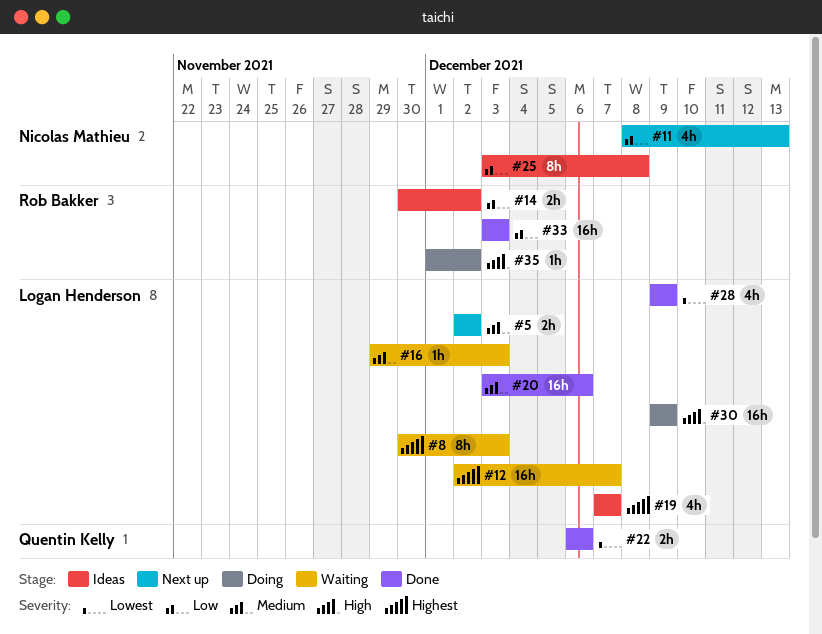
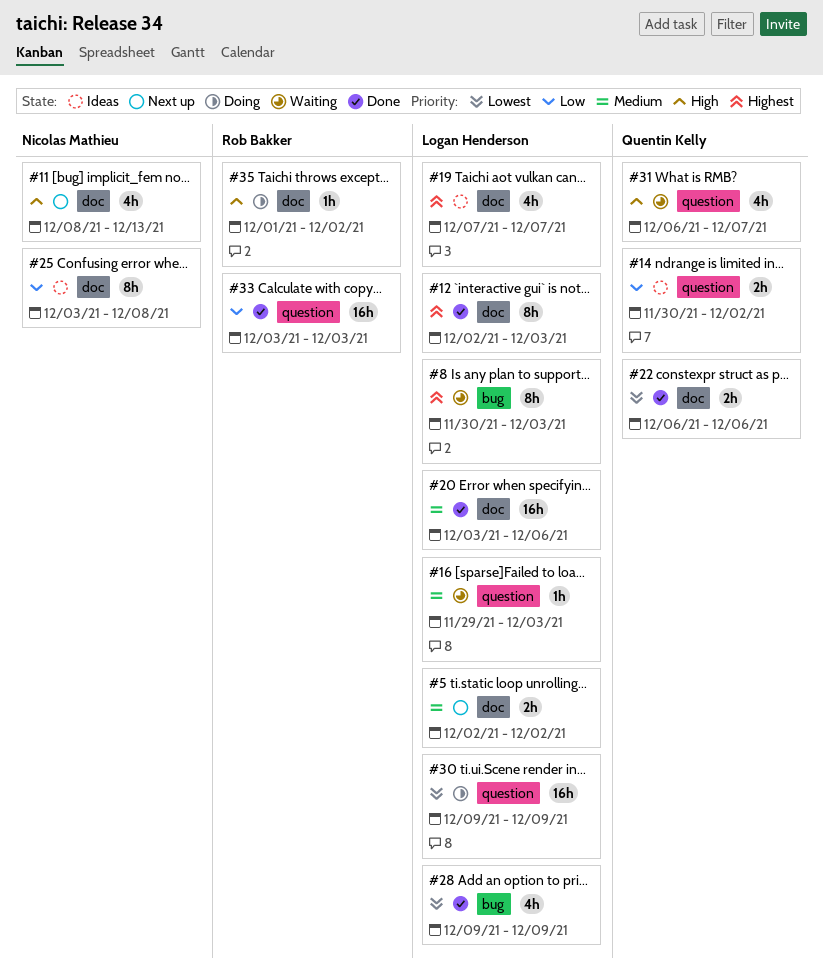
#11, priority: Low -> High
#12, status: Waiting -> Done
#12, estimate: 16h -> 8h
#12, due: Dec 7 -> Dec 3
#14, owner: Rob Bakker -> Quentin Kelly
#30, priority: High -> Lowest
#31: none -> present

